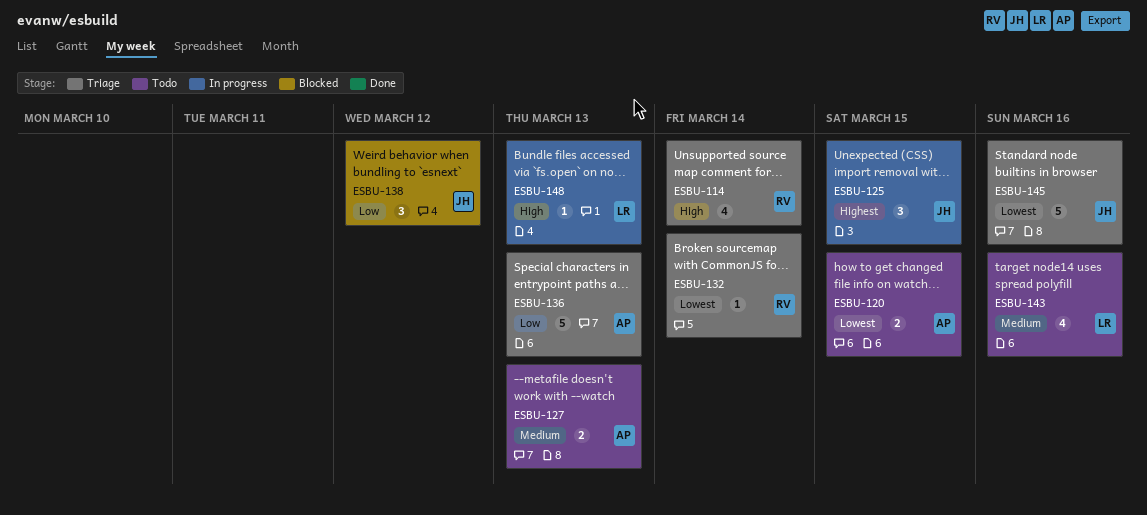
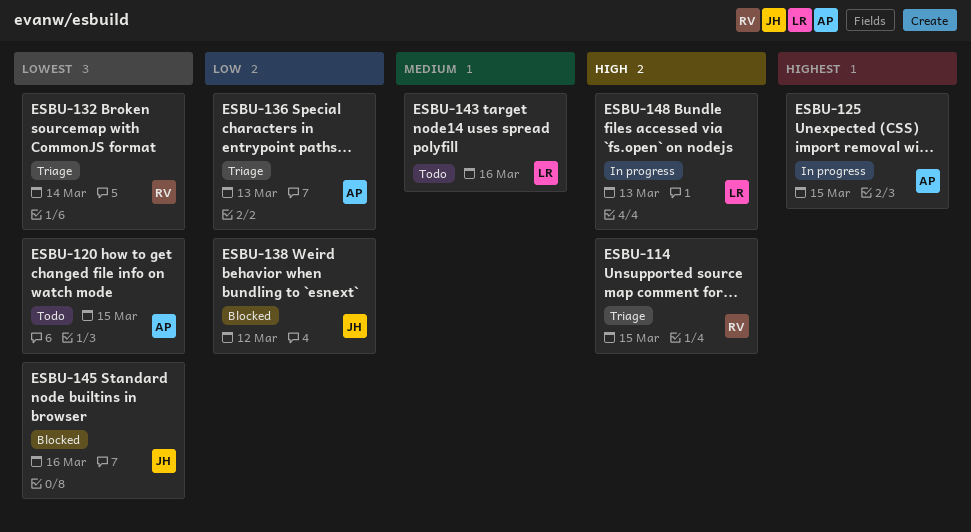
ESBU-114, due: Mar 14 -> Mar 15
ESBU-125, owner: JH -> AP
ESBU-127: present -> none
ESBU-145, status: Triage -> Blocked

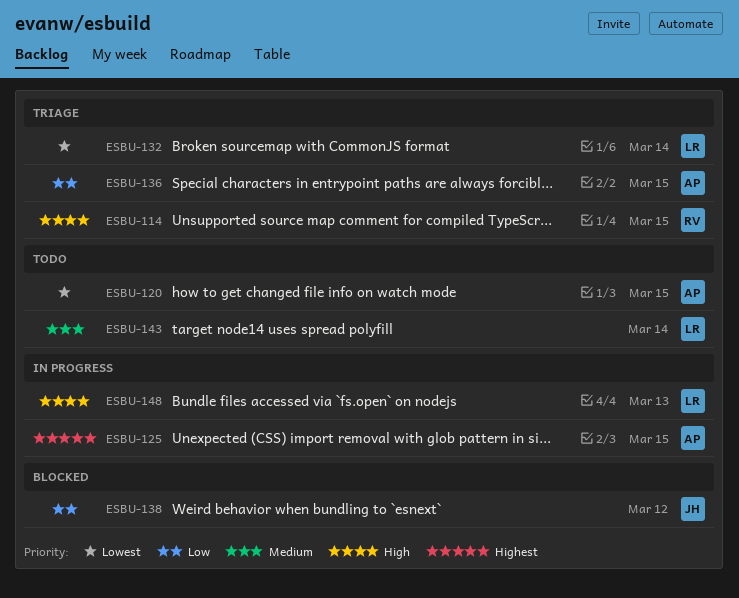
ESBU-132, owner: RV -> LR
ESBU-136, due: Mar 13 -> Mar 15
ESBU-143, due: Mar 16 -> Mar 14
ESBU-145: present -> none

